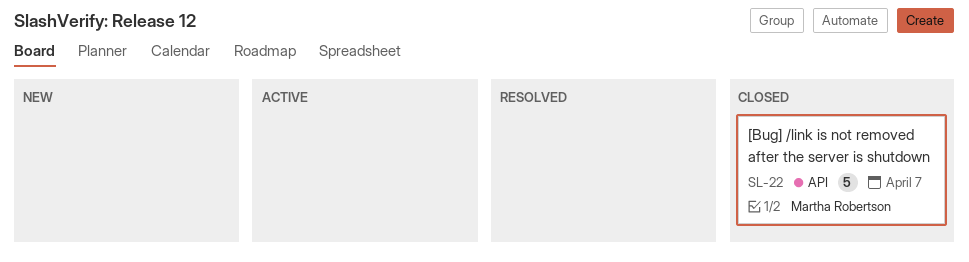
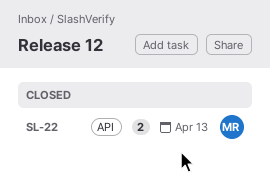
SL-22, estimate: 5 -> 2
SL-22, due: Apr 7 -> Apr 13

